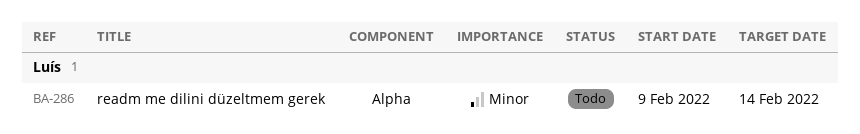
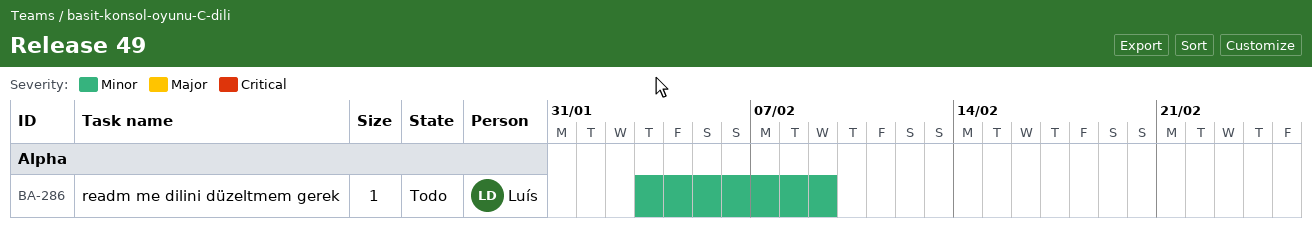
BA-286, start: Feb 9 -> Feb 3
BA-286, due: Feb 14 -> Feb 9

